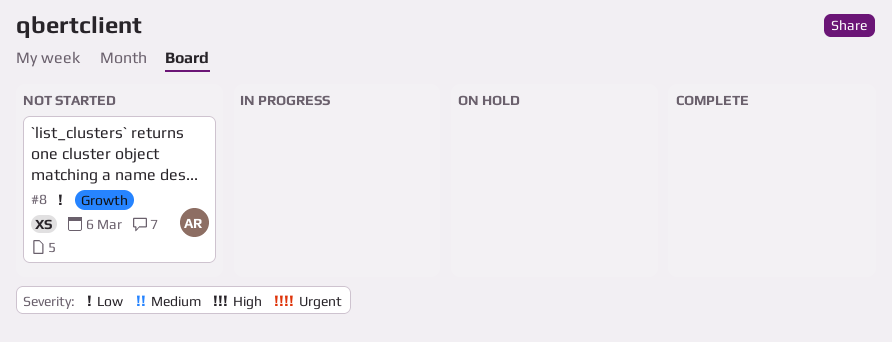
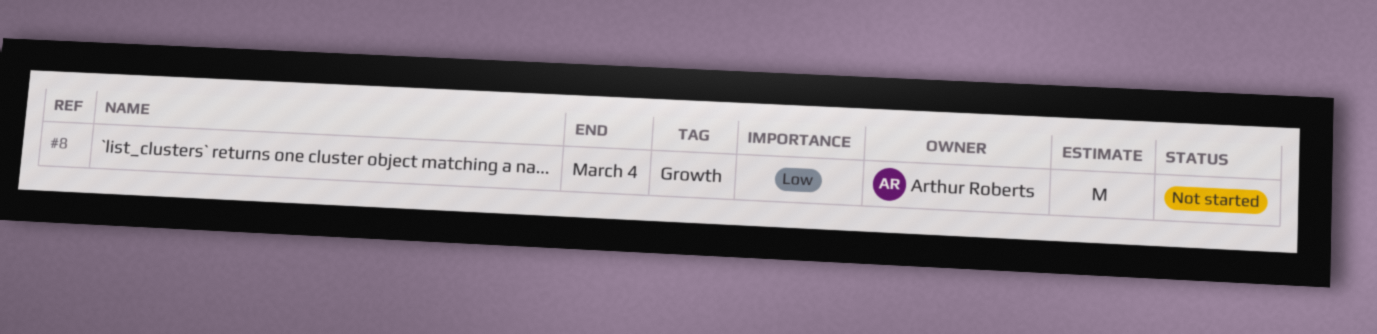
#8, estimate: XS -> M
#8, due: Mar 6 -> Mar 4

